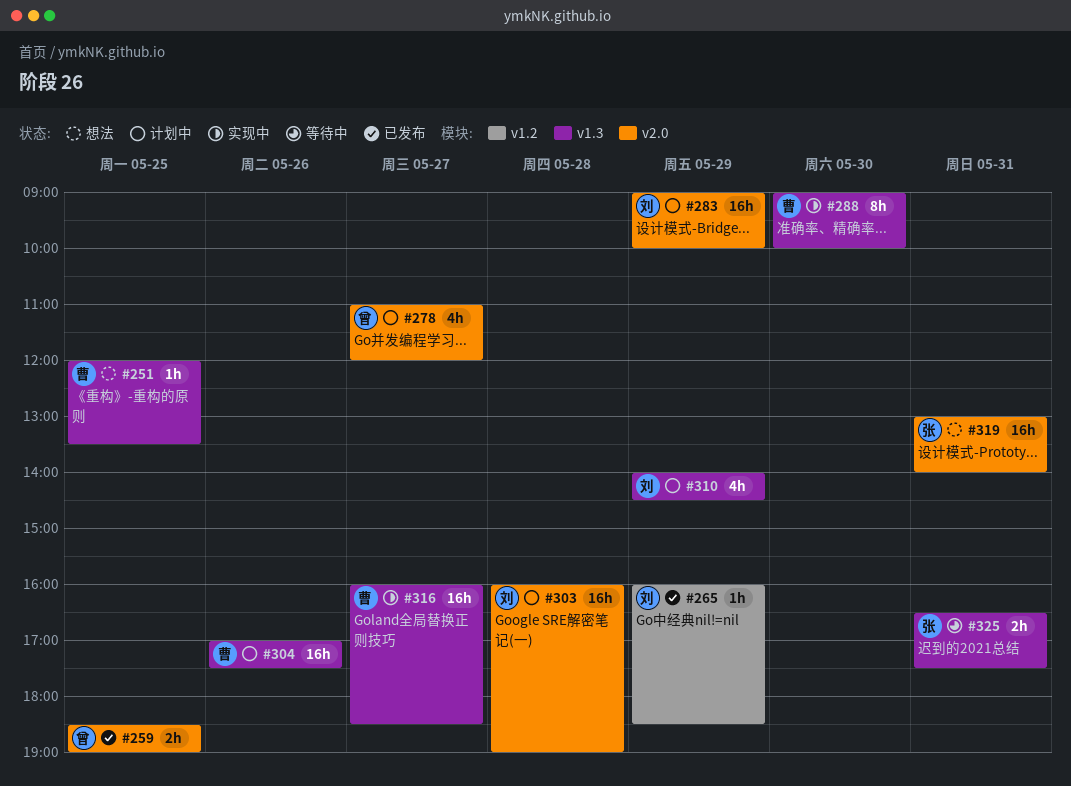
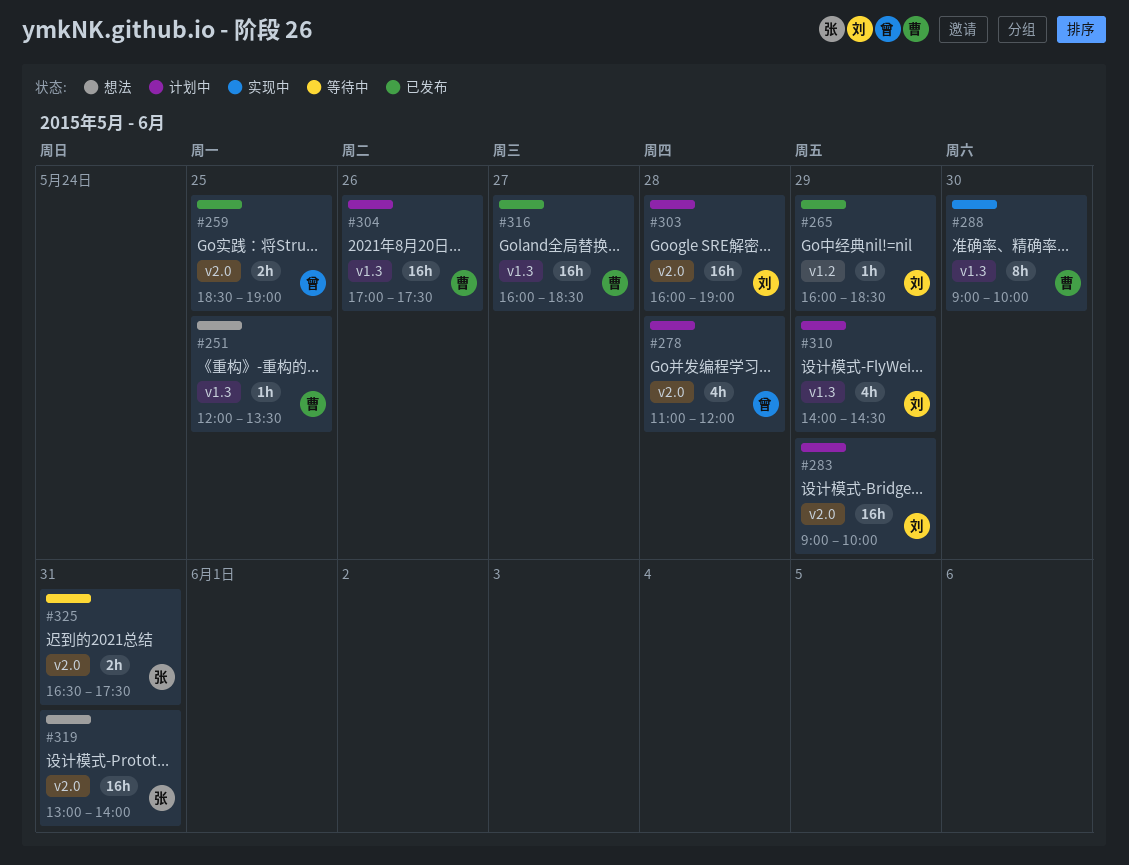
#278, day: May 27 -> May 28
#316, status: 实现中 -> 已发布
#325, label: v1.3 -> v2.0

